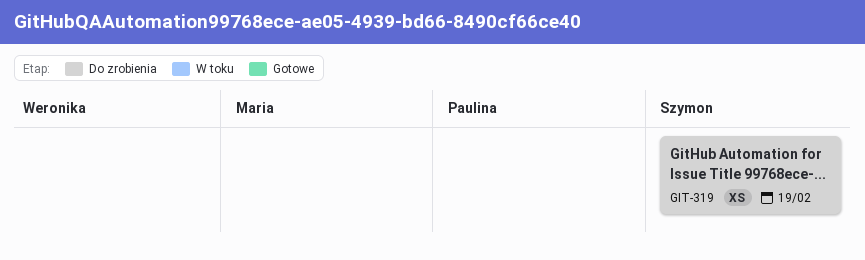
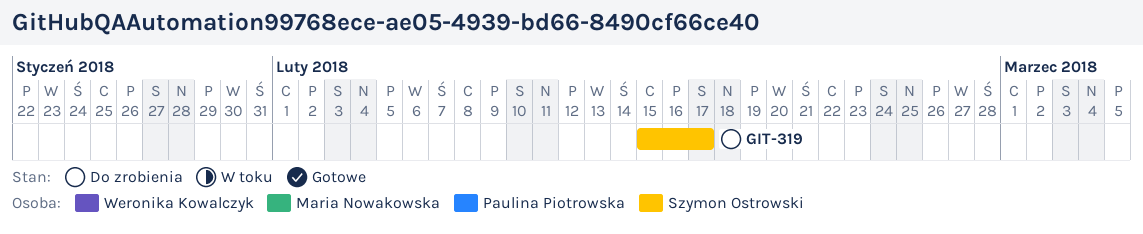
GIT-319, due: Feb 19 -> Feb 17

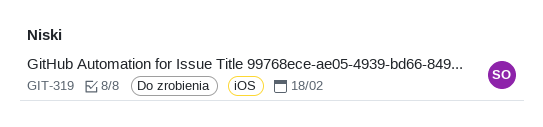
GIT-319, due: Feb 17 -> Feb 18

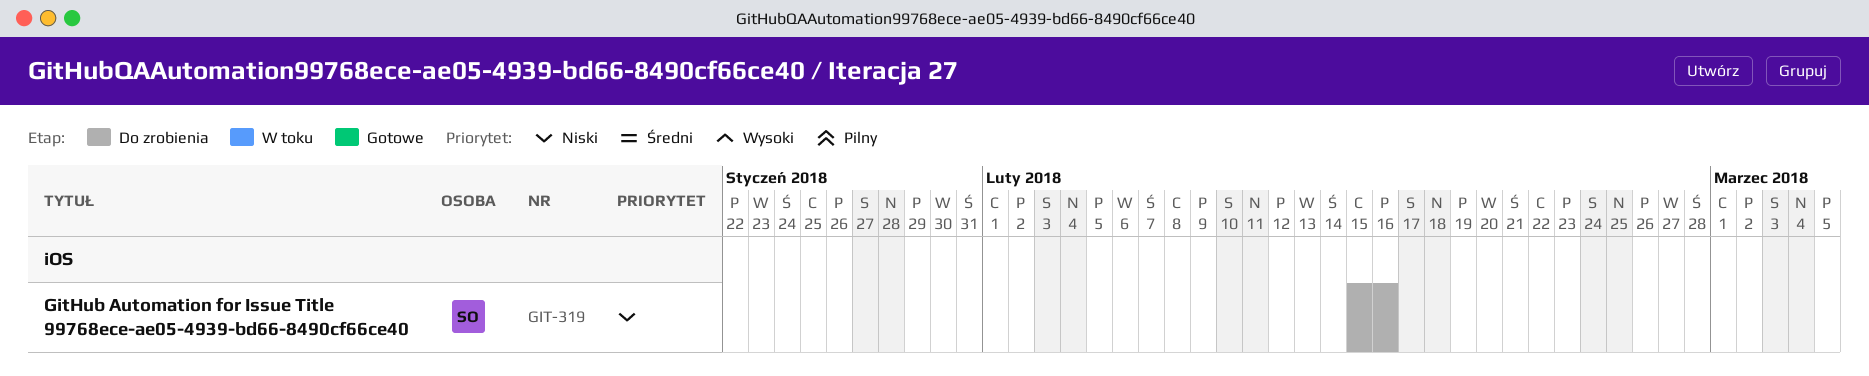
GIT-319, due: Feb 18 -> Feb 16

